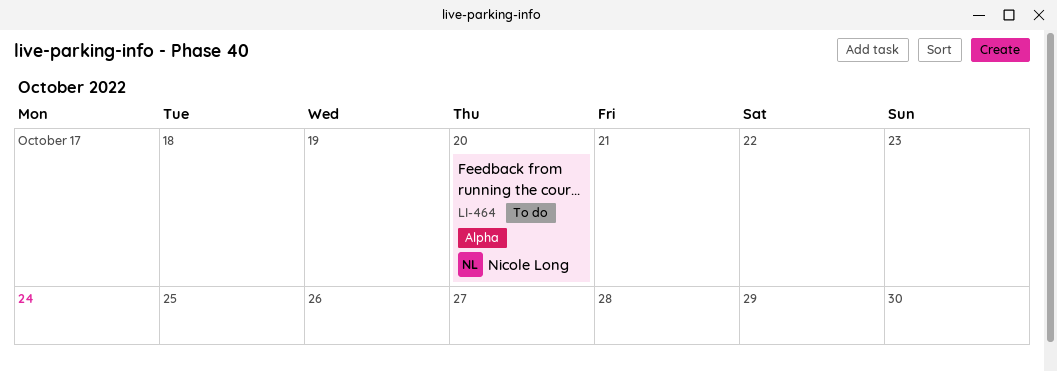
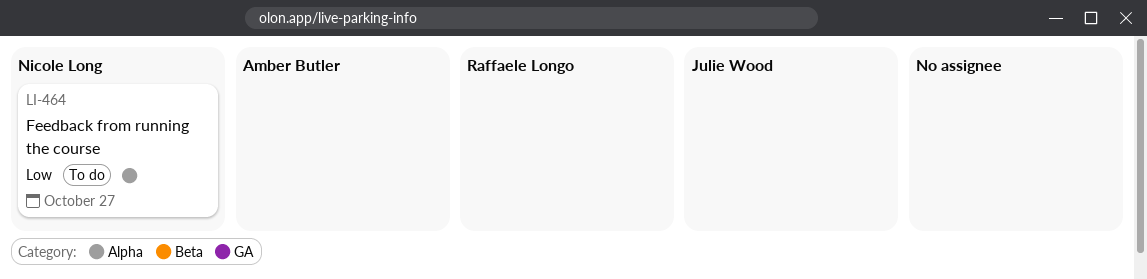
LI-464, due: Oct 20 -> Oct 27

